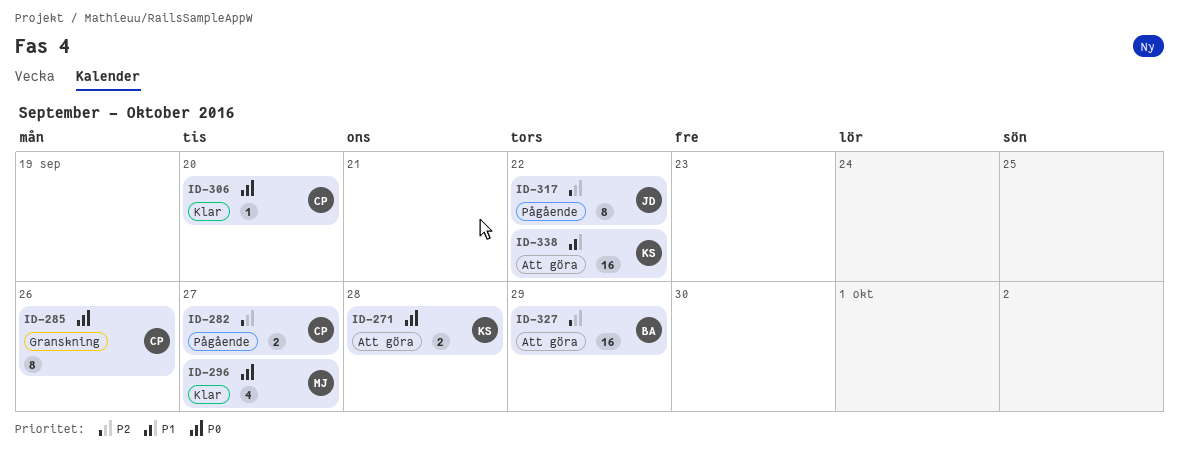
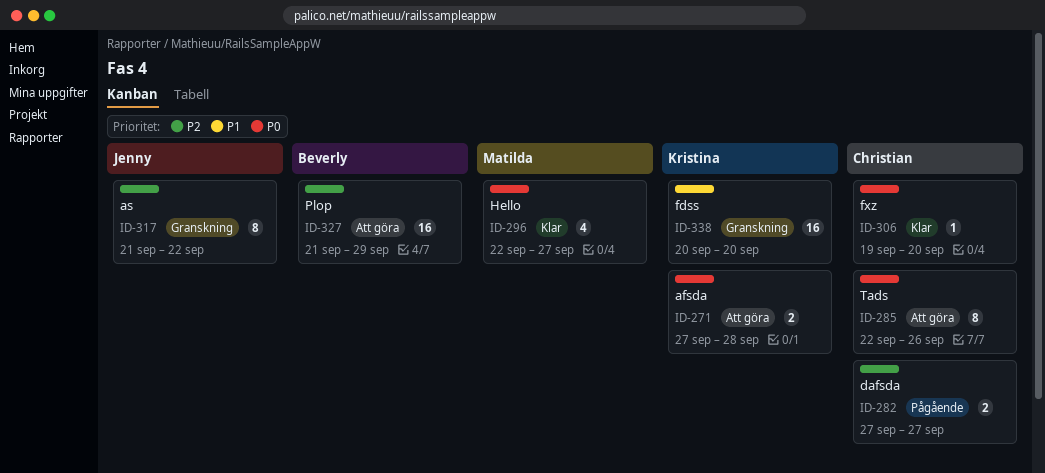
ID-285, status: Granskning -> Att göra
ID-317, status: Pågående -> Granskning
ID-338, status: Att göra -> Granskning
ID-338, due: Sep 22 -> Sep 20

